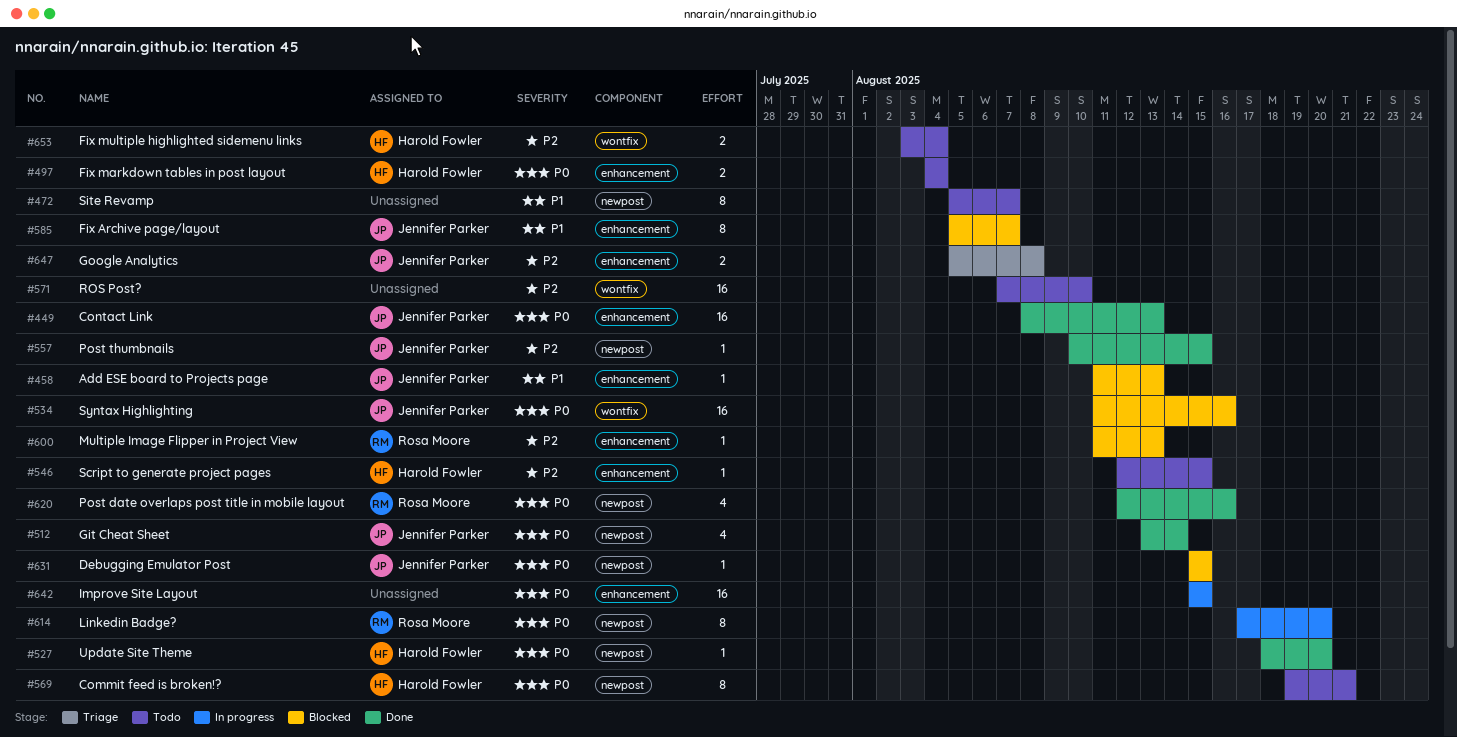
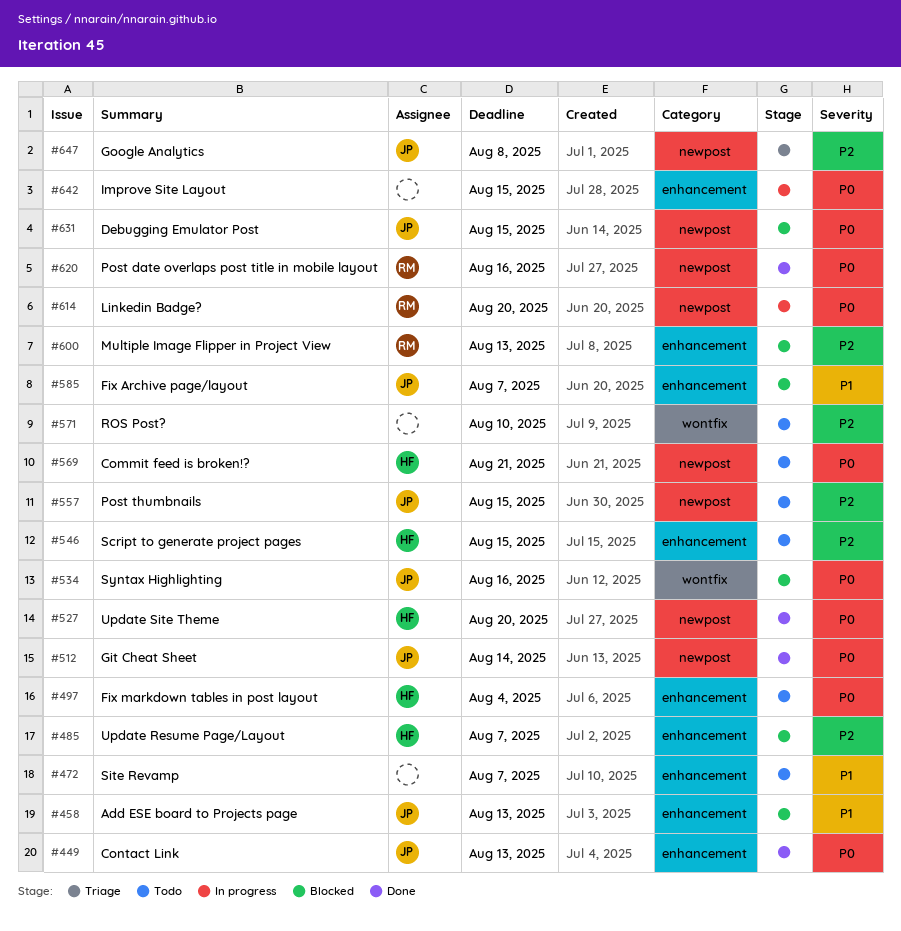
#472, label: newpost -> enhancement
#485: none -> present
#557, status: Done -> Todo
#647, label: enhancement -> newpost
#653: present -> none

